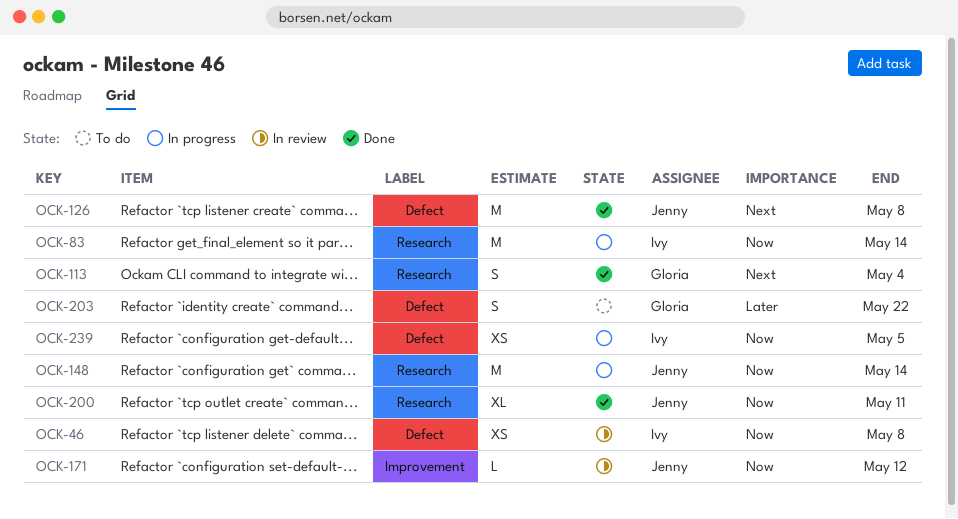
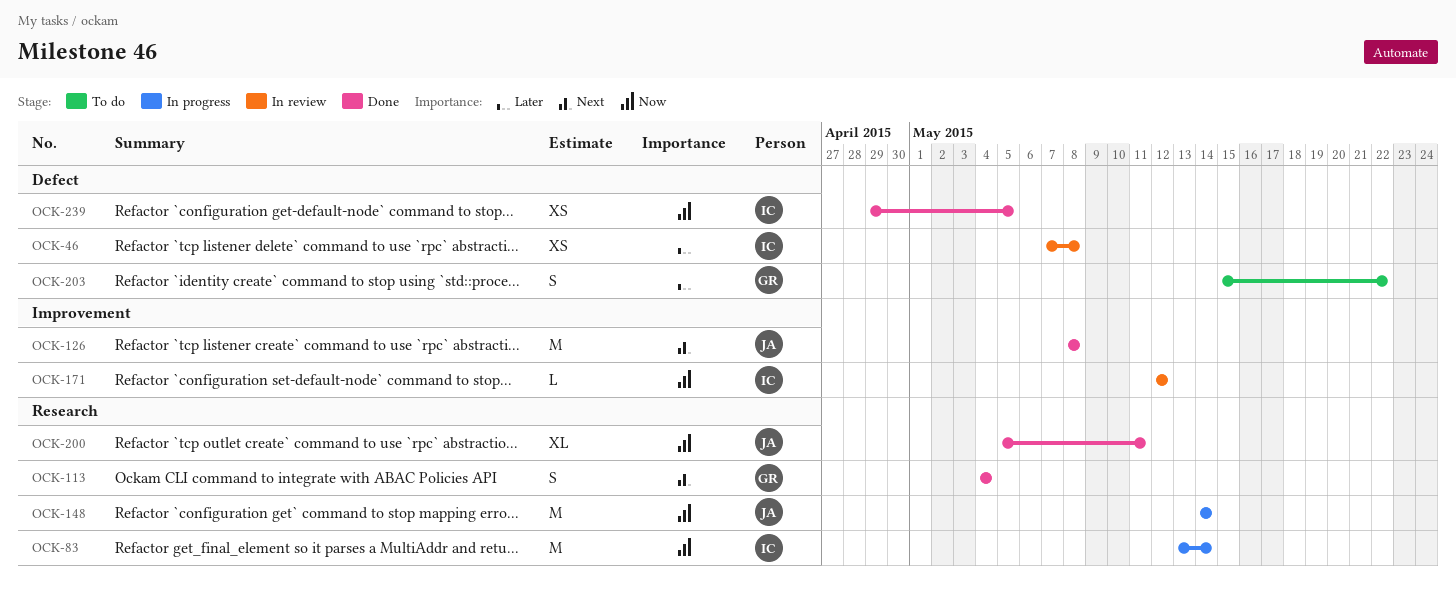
OCK-46, priority: Now -> Later
OCK-126, label: Defect -> Improvement
OCK-171, owner: Jenny -> Ivy
OCK-239, status: In progress -> Done

